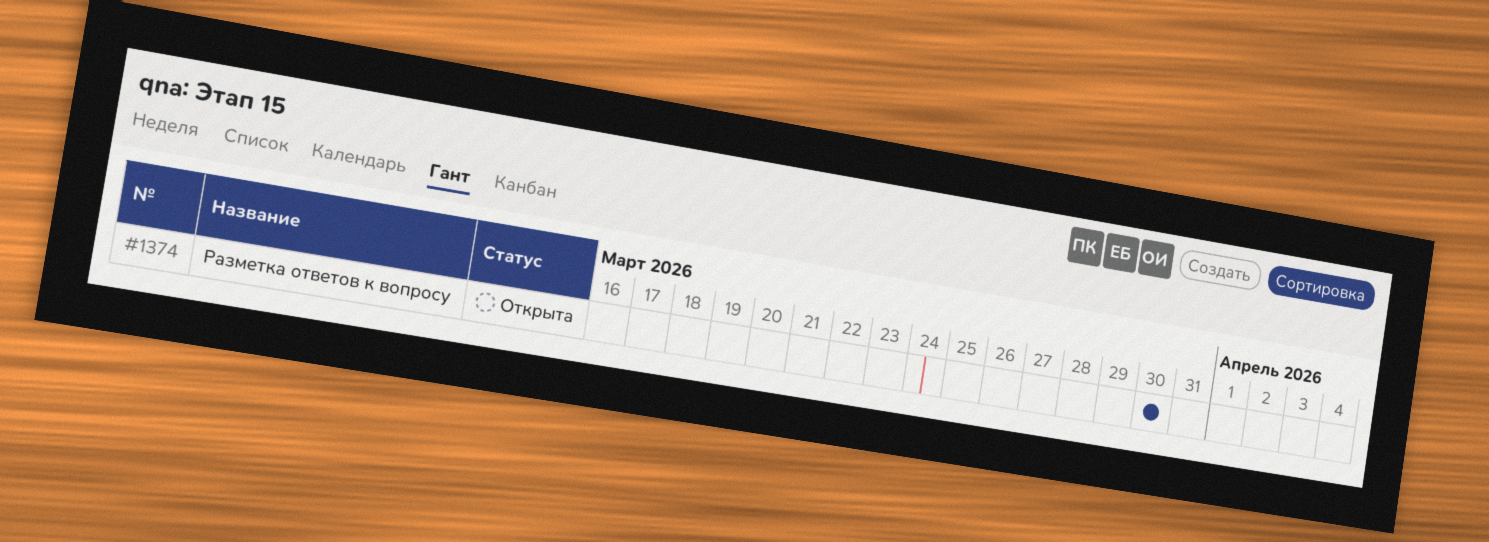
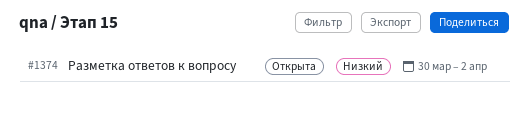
#1374, due: Mar 30 -> Apr 2

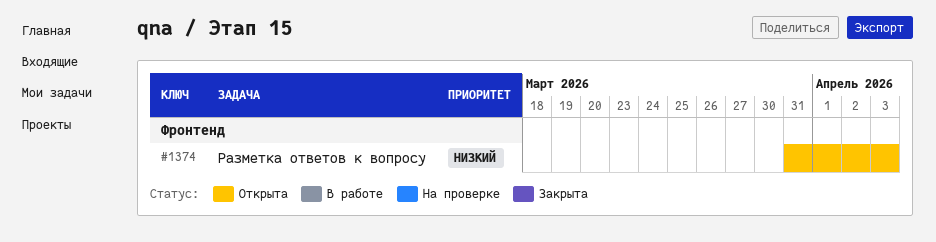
#1374, start: Mar 30 -> Mar 31
#1374, due: Apr 2 -> Apr 3

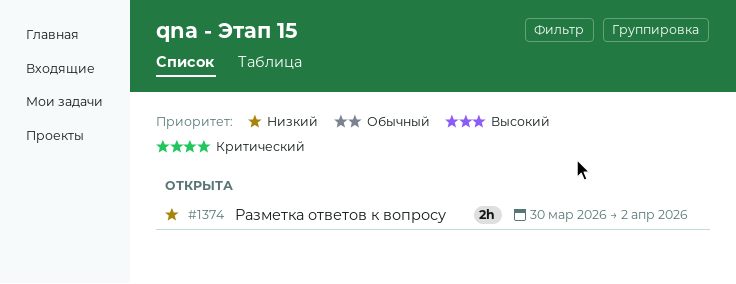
#1374, start: Mar 31 -> Mar 30
#1374, due: Apr 3 -> Apr 2

